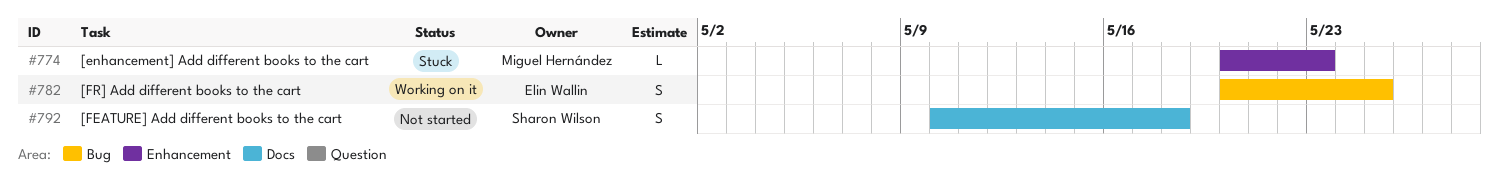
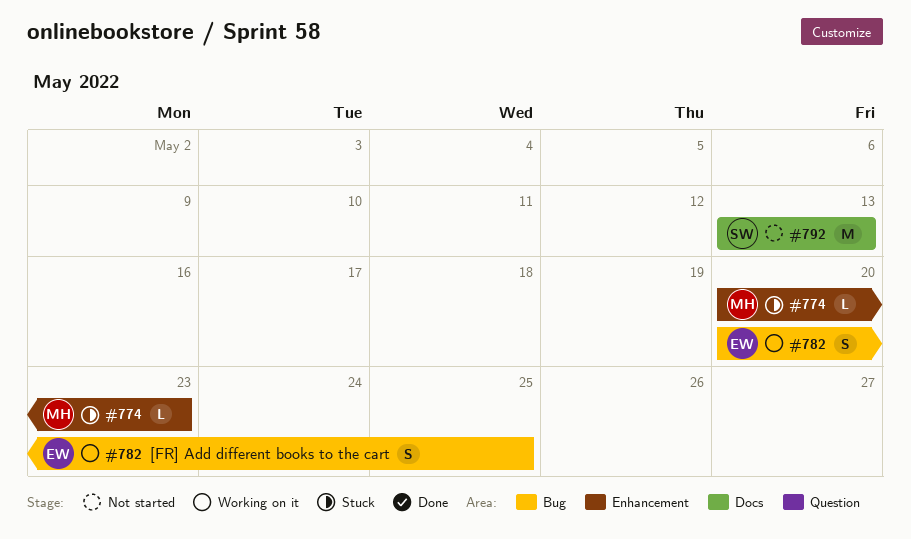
#792, estimate: S -> M
#792, start: May 10 -> May 13
#792, due: May 18 -> May 13

